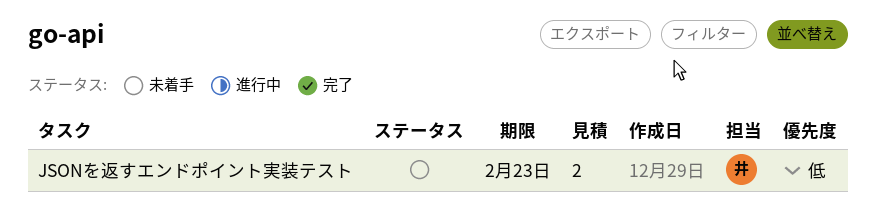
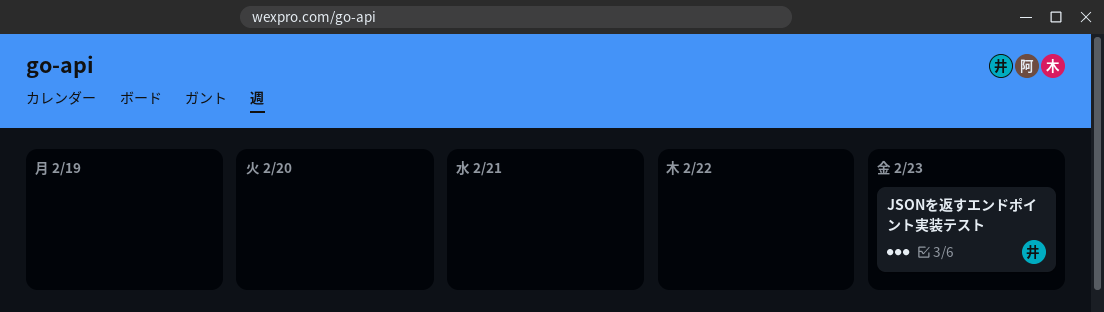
JSONを返すエンドポイント実装テスト, estimate: 2 -> 3

